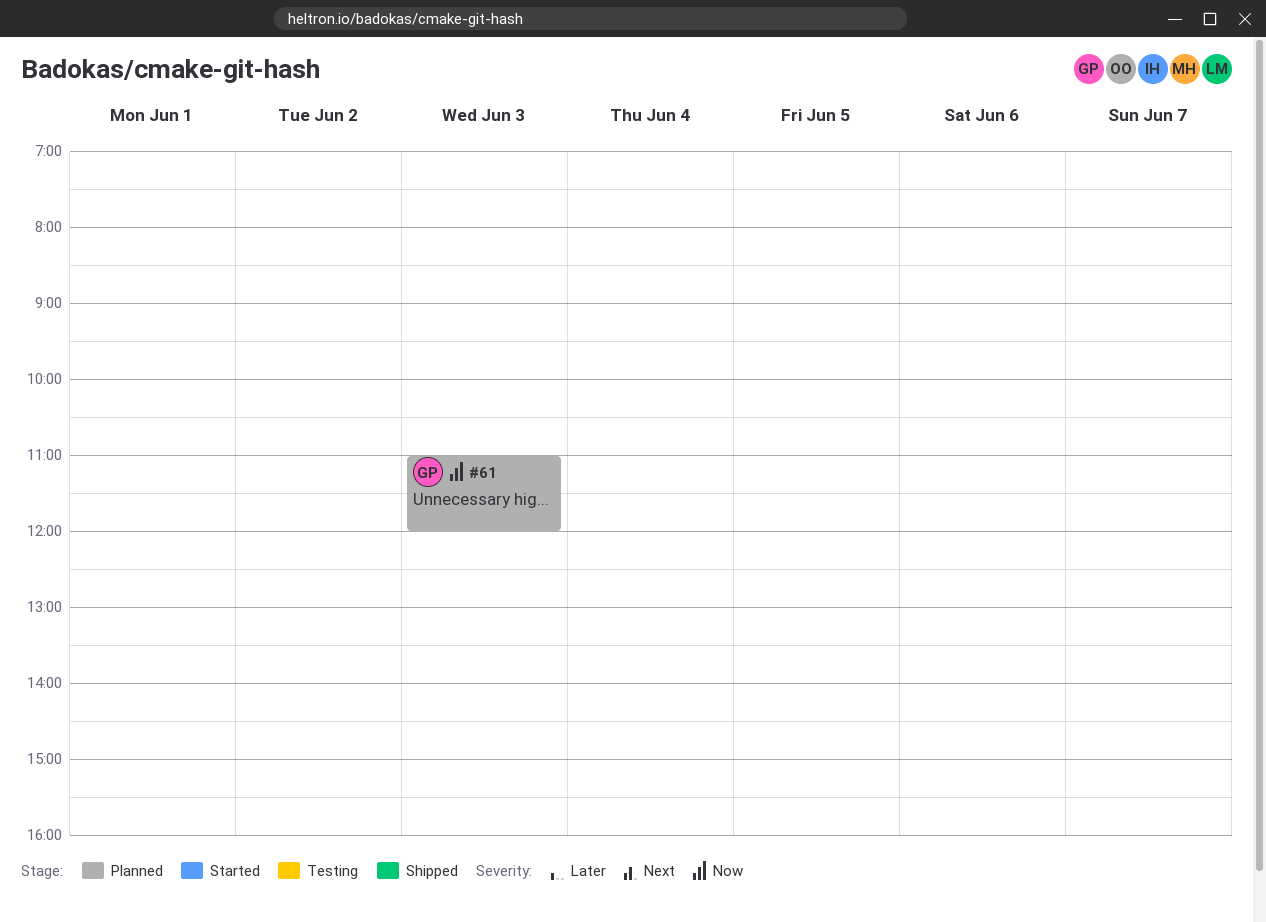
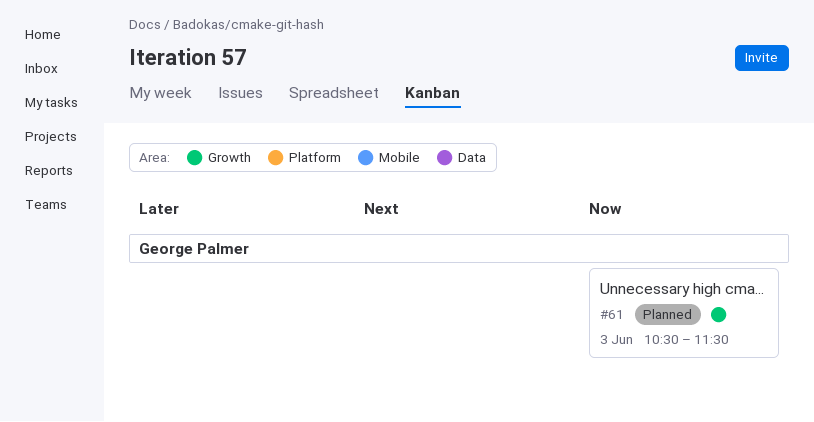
#61, begins: 11:00 -> 10:30
#61, ends: 12:00 -> 11:30

